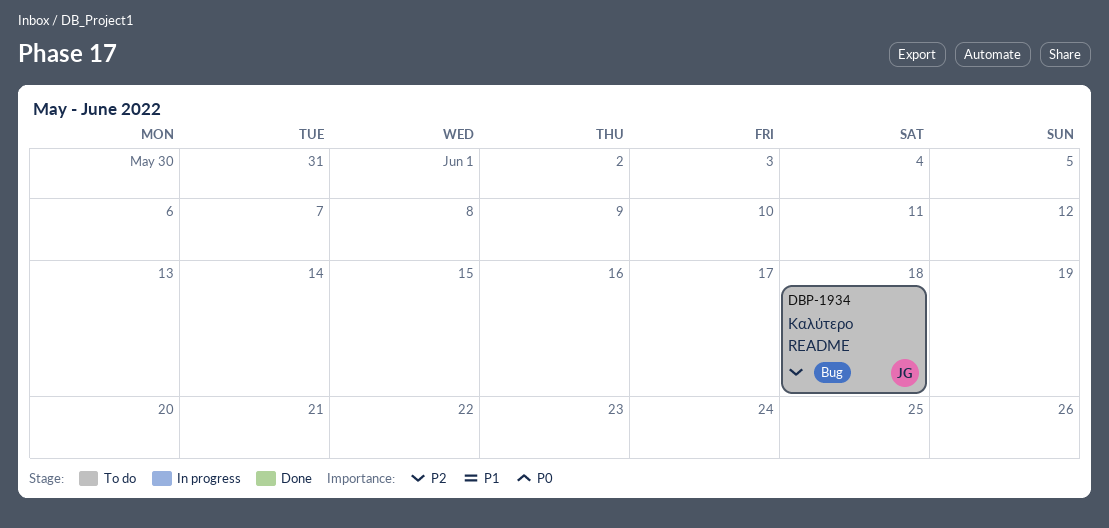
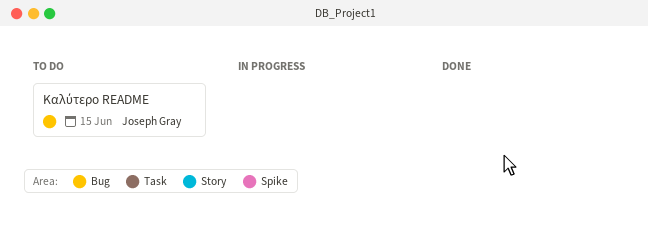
Καλύτερο README, due: Jun 18 -> Jun 15

